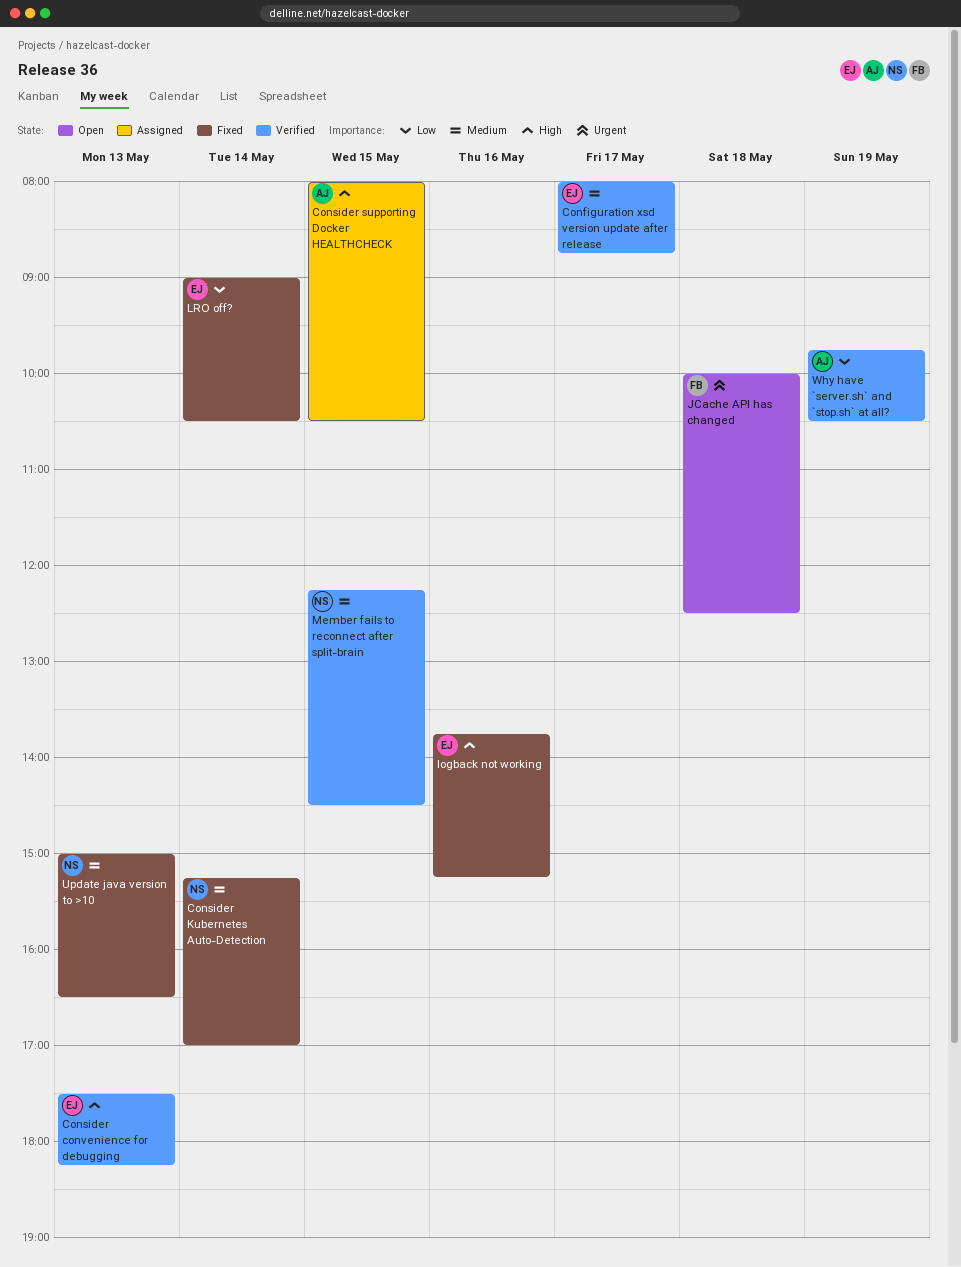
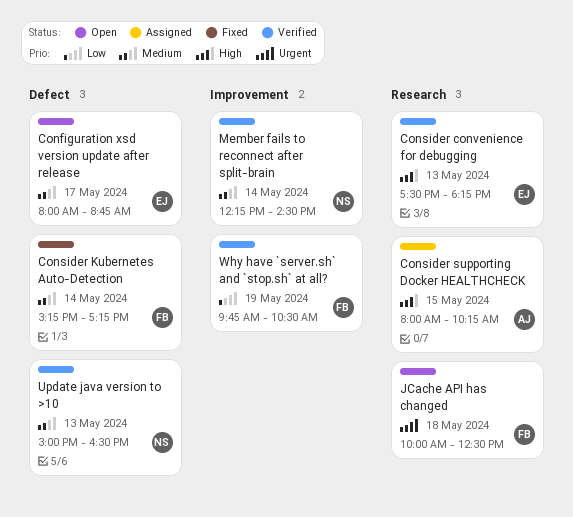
Configuration xsd version update after release, status: Verified -> Open
Consider Kubernetes Auto-Detection, owner: NS -> FB
Consider Kubernetes Auto-Detection, ends: 17:00 -> 17:15
Consider supporting Docker HEALTHCHECK, ends: 10:30 -> 10:15
logback not working: present -> none
LRO off?: present -> none
Member fails to reconnect after split-brain, day: May 15 -> May 14
Update java version to >10, status: Fixed -> Verified
Why have `server.sh` and `stop.sh` at all?, owner: AJ -> FB

